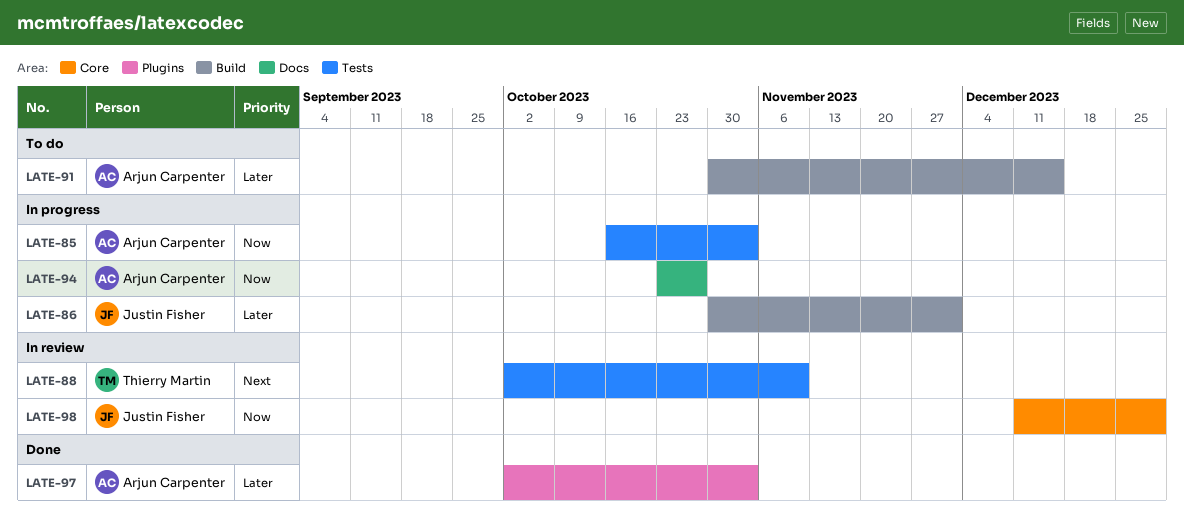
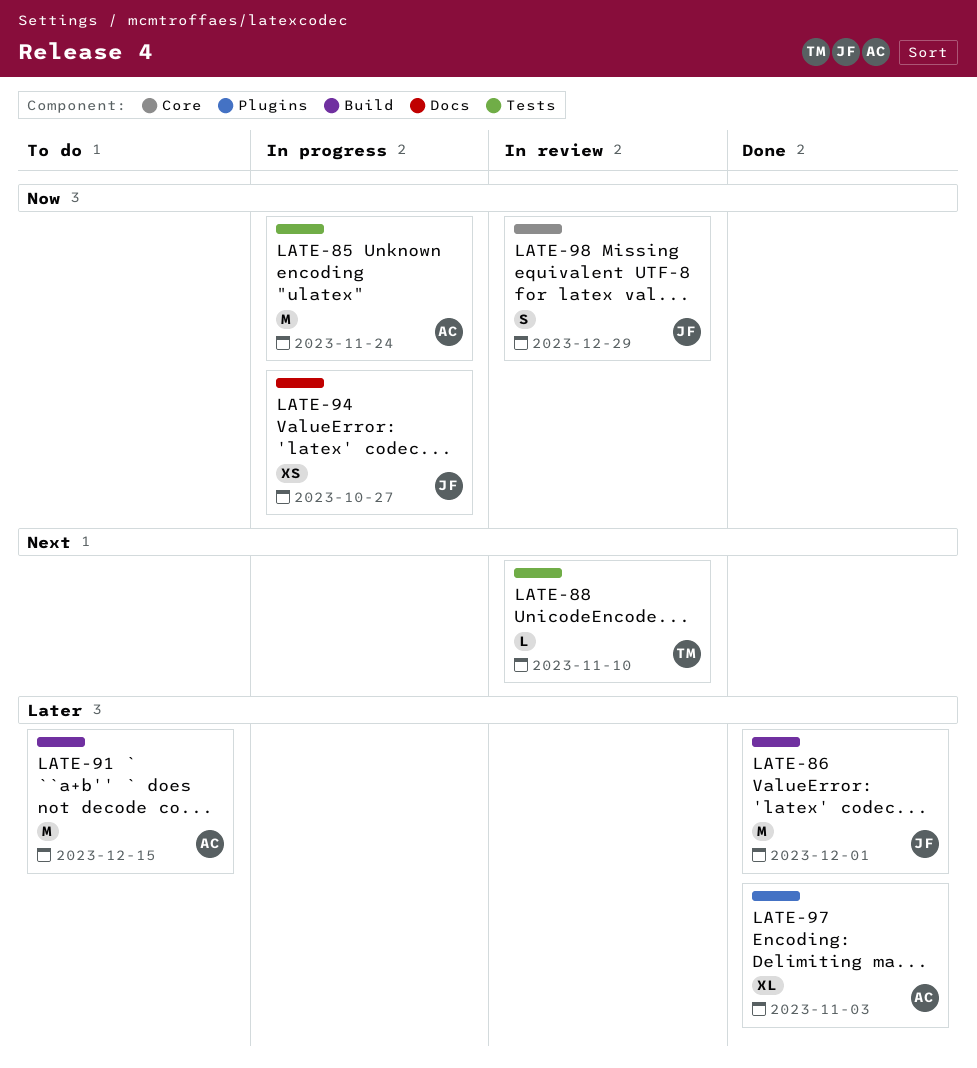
LATE-85, due: Nov 3 -> Nov 24
LATE-86, status: In progress -> Done
LATE-94, owner: Arjun Carpenter -> Justin Fisher

